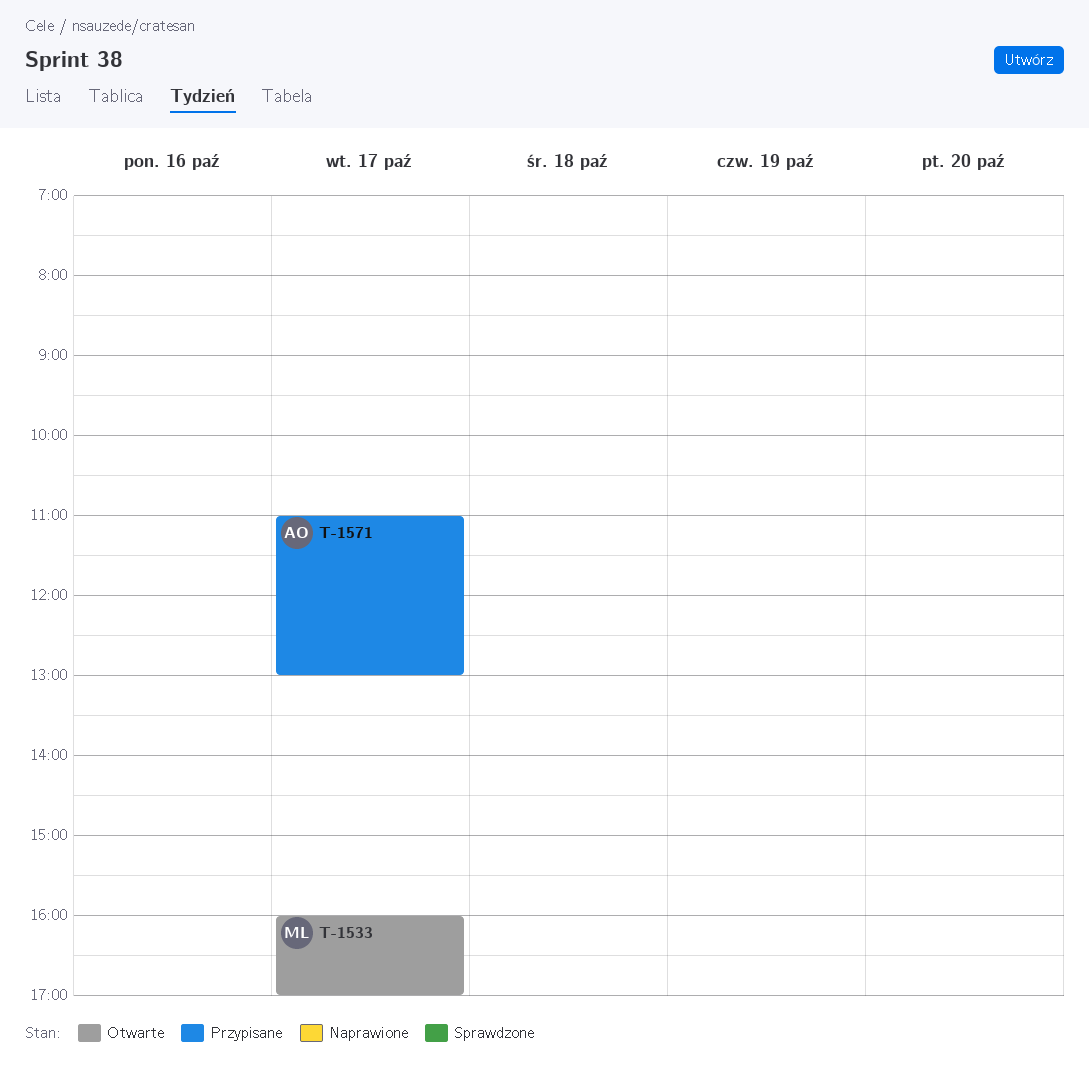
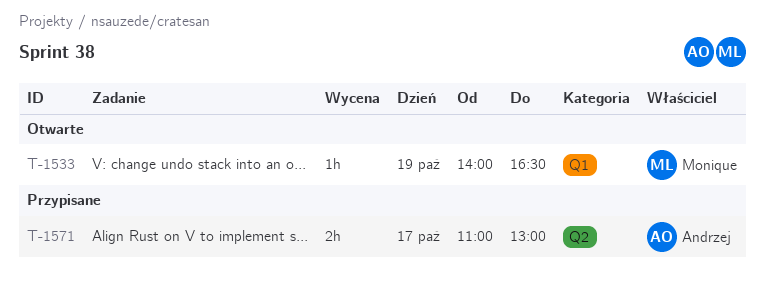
T-1533, day: Oct 17 -> Oct 19
T-1533, begins: 16:00 -> 14:00
T-1533, ends: 17:00 -> 16:30

